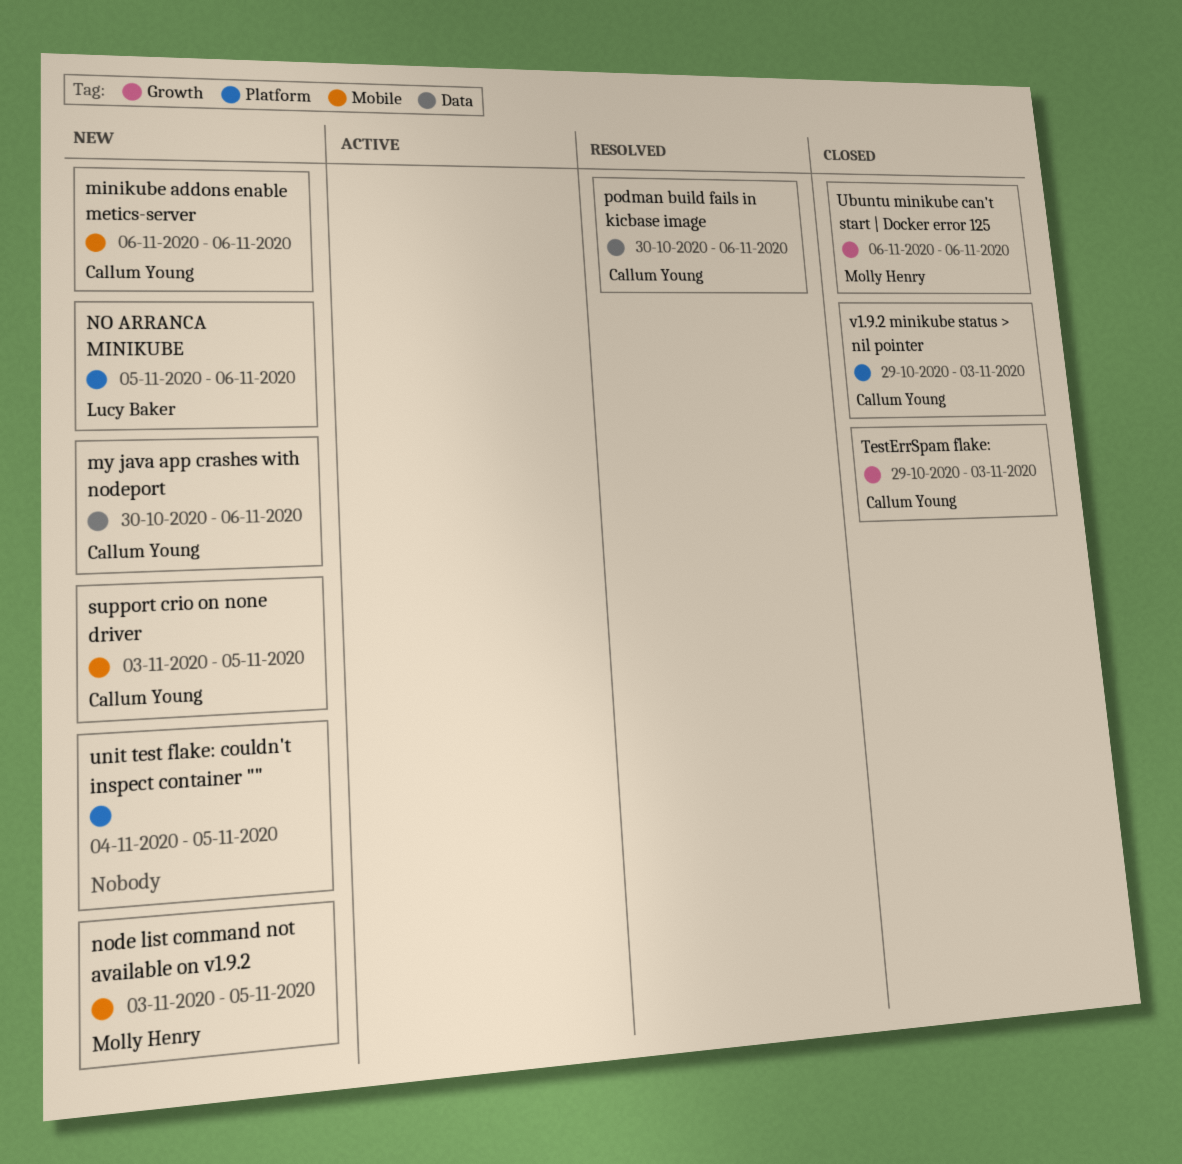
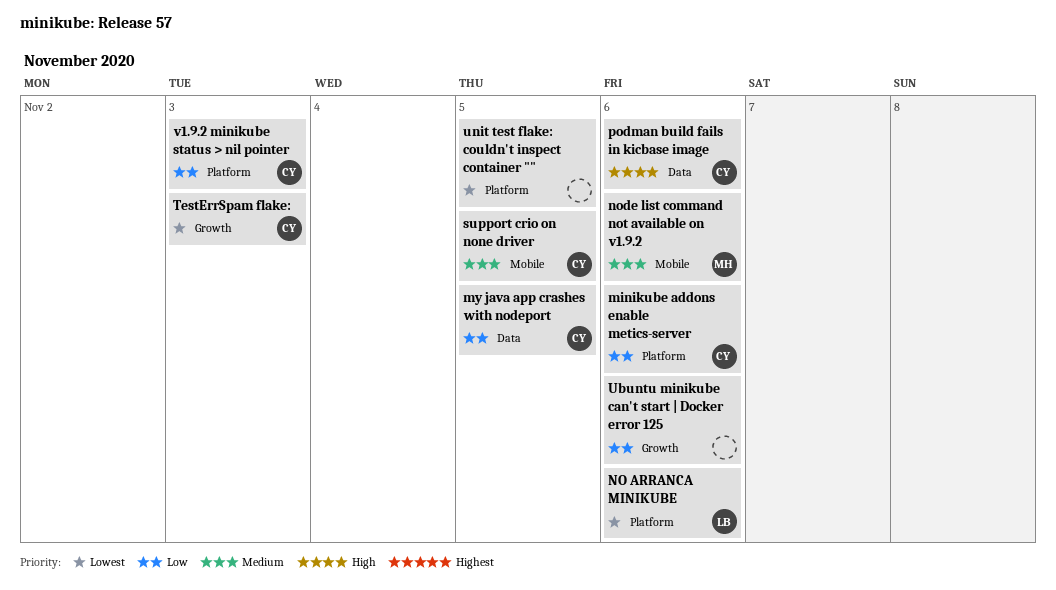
minikube addons enable metics-server, label: Mobile -> Platform
my java app crashes with nodeport, due: Nov 6 -> Nov 5
node list command not available on v1.9.2, due: Nov 5 -> Nov 6
Ubuntu minikube can't start | Docker error 125, owner: Molly Henry -> none

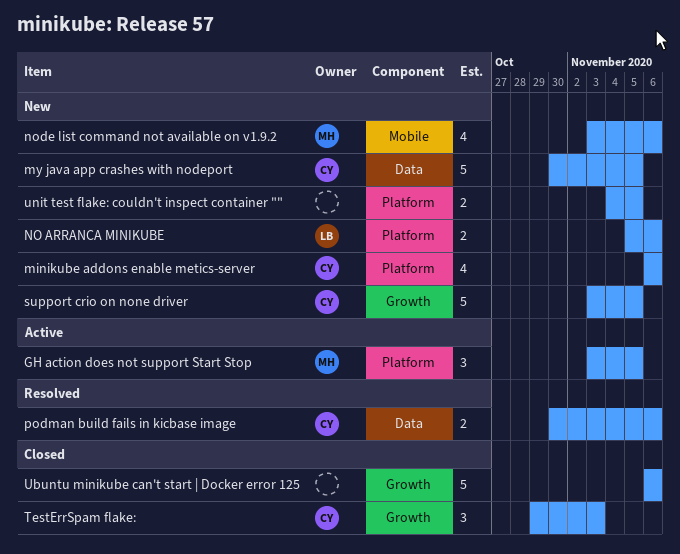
GH action does not support Start Stop: none -> present
support crio on none driver, label: Mobile -> Growth
v1.9.2 minikube status > nil pointer: present -> none

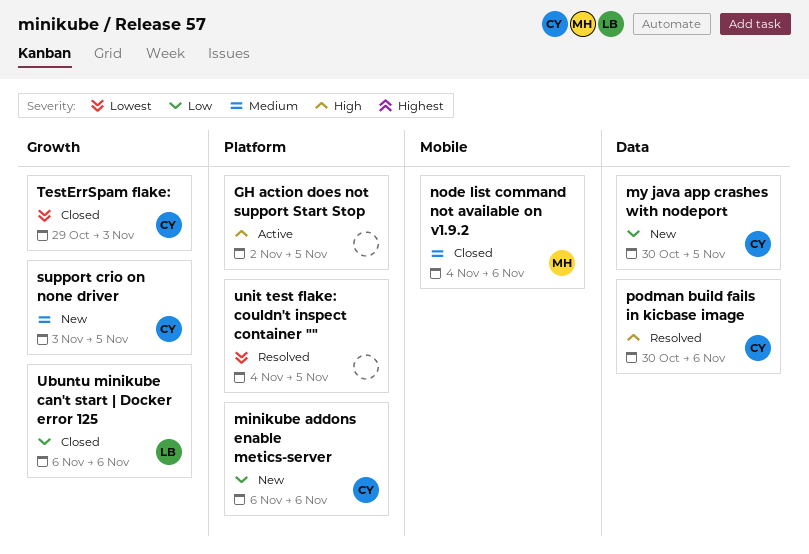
GH action does not support Start Stop, owner: MH -> none
GH action does not support Start Stop, start: Nov 3 -> Nov 2
NO ARRANCA MINIKUBE: present -> none
node list command not available on v1.9.2, status: New -> Closed
node list command not available on v1.9.2, start: Nov 3 -> Nov 4
Ubuntu minikube can't start | Docker error 125, owner: none -> LB
unit test flake: couldn't inspect container "", status: New -> Resolved

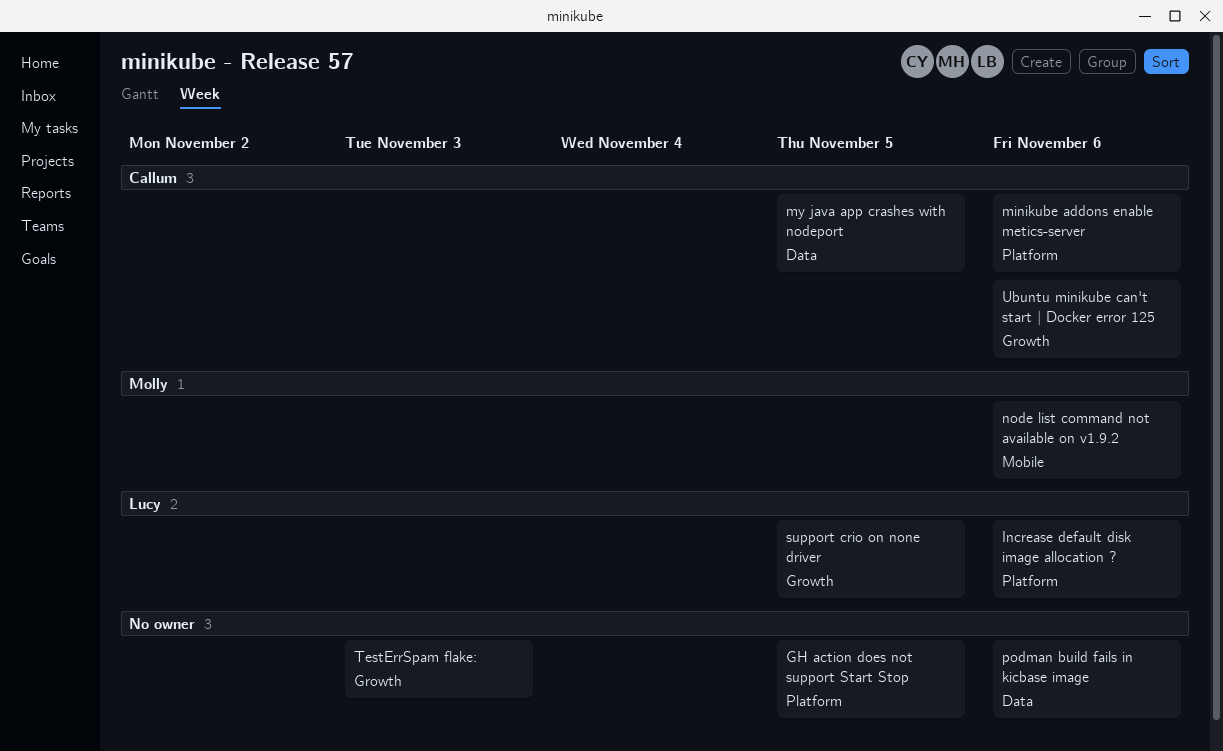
Increase default disk image allocation ?: none -> present
podman build fails in kicbase image, owner: Callum -> none
support crio on none driver, owner: Callum -> Lucy
TestErrSpam flake:, owner: Callum -> none
Ubuntu minikube can't start | Docker error 125, owner: Lucy -> Callum
unit test flake: couldn't inspect container "": present -> none

